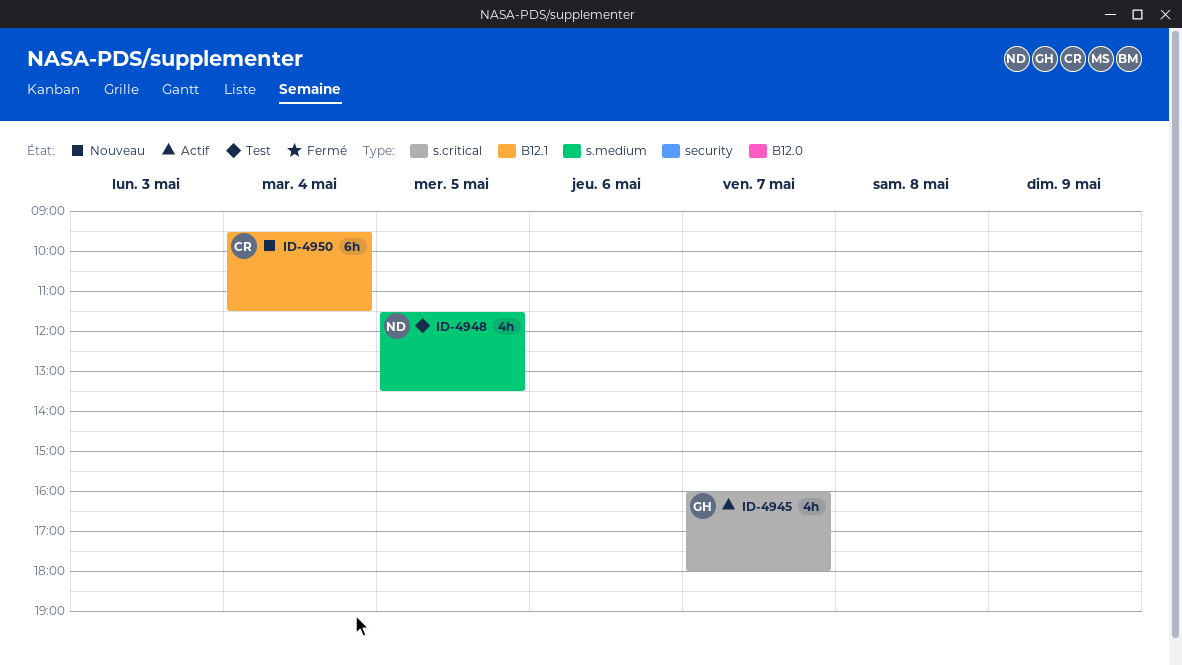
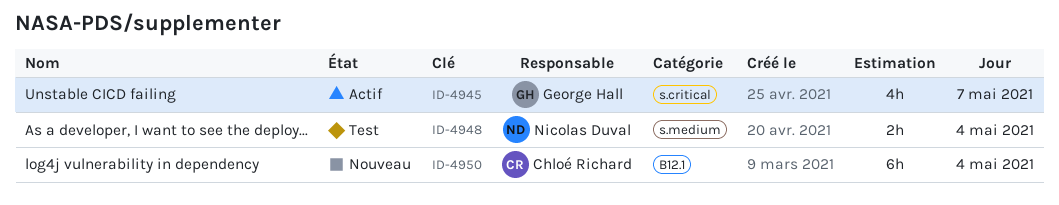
ID-4948, estimate: 4h -> 2h
ID-4948, day: May 5 -> May 4

